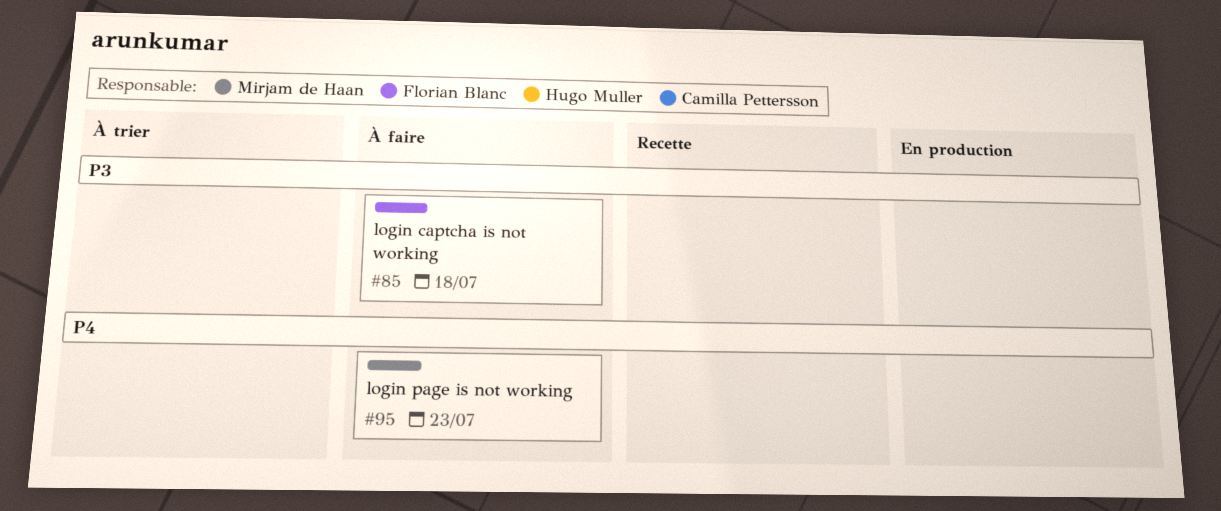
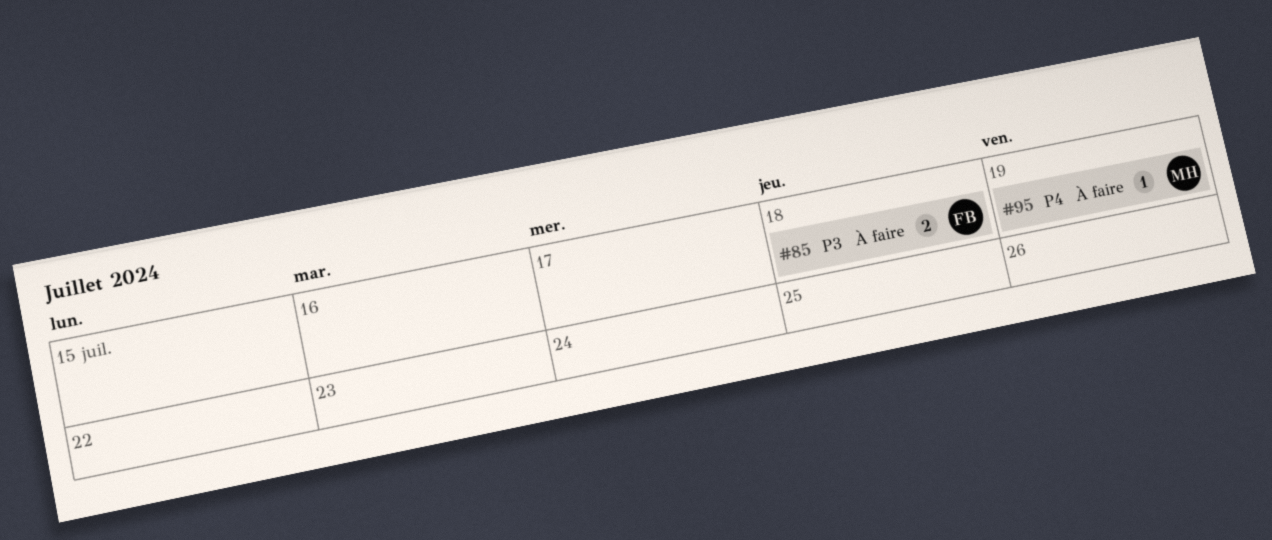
#95, due: Jul 23 -> Jul 19

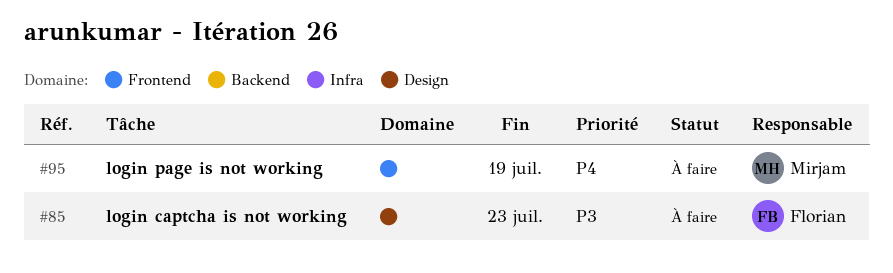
#85, due: Jul 18 -> Jul 23

